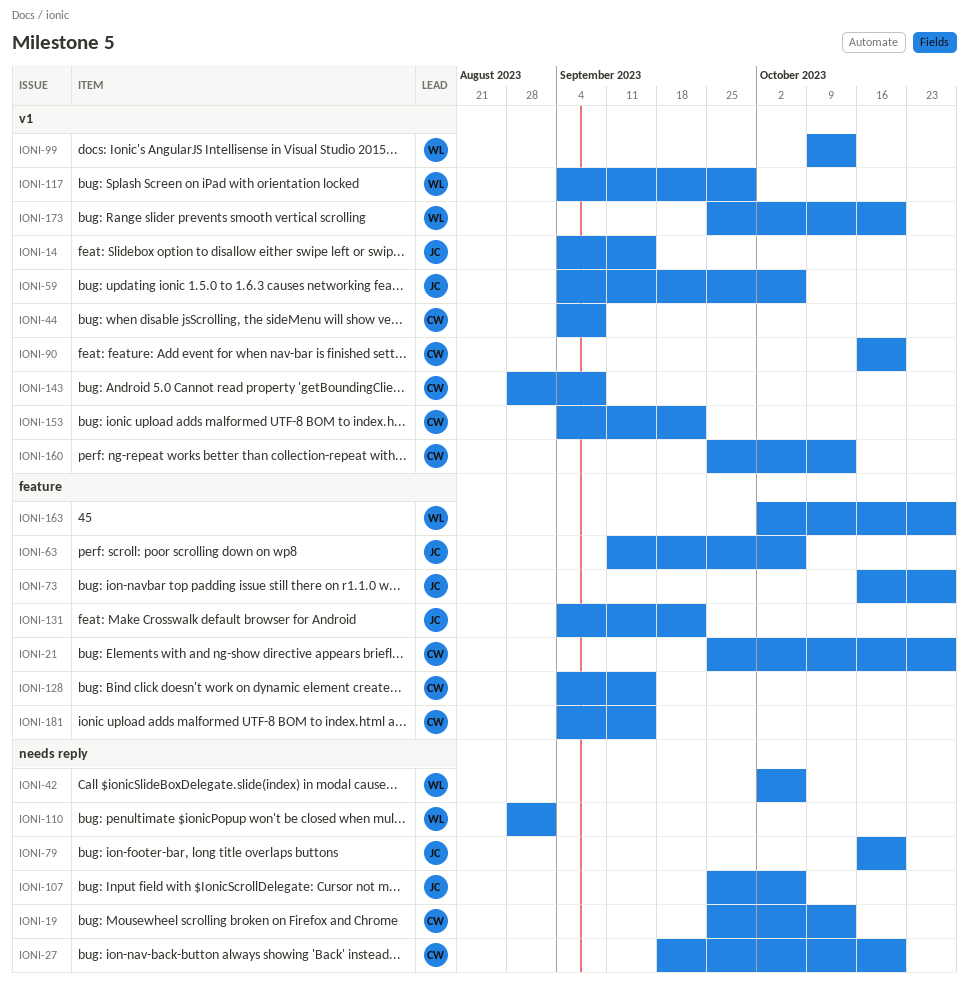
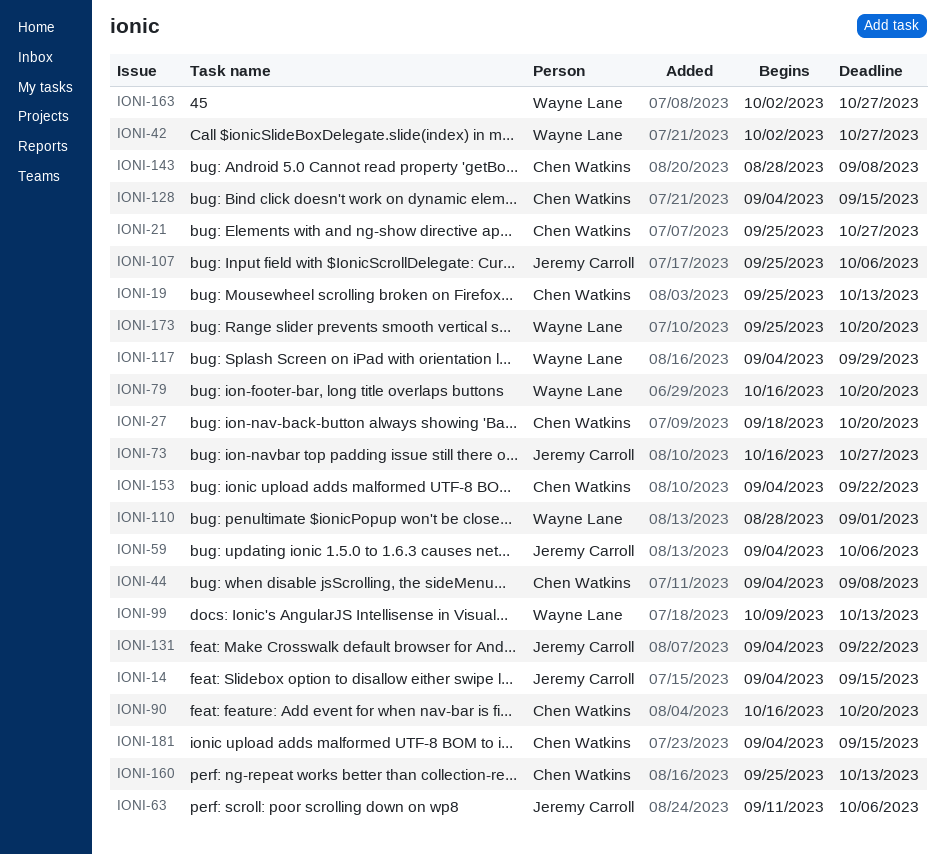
IONI-42, due: Oct 6 -> Oct 27
IONI-79, owner: Jeremy Carroll -> Wayne Lane

